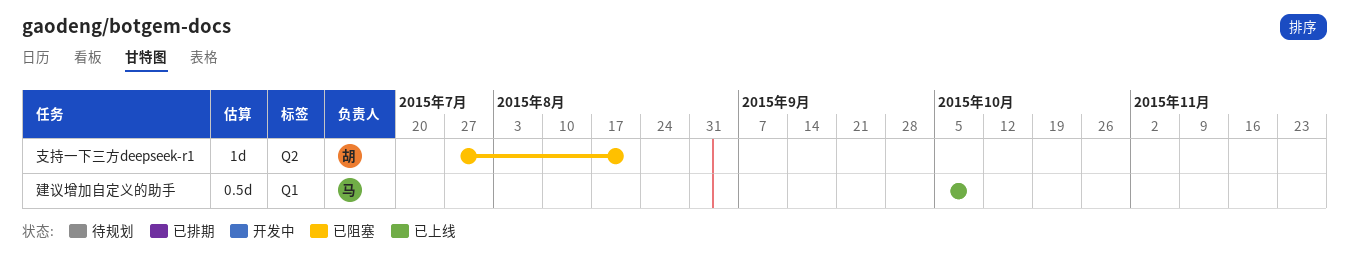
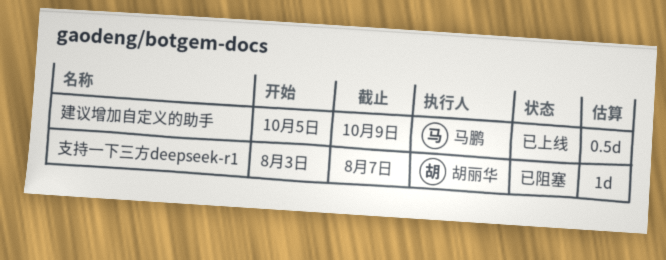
支持一下三方deepseek-r1, start: Jul 27 -> Aug 3
支持一下三方deepseek-r1, due: Aug 21 -> Aug 7

